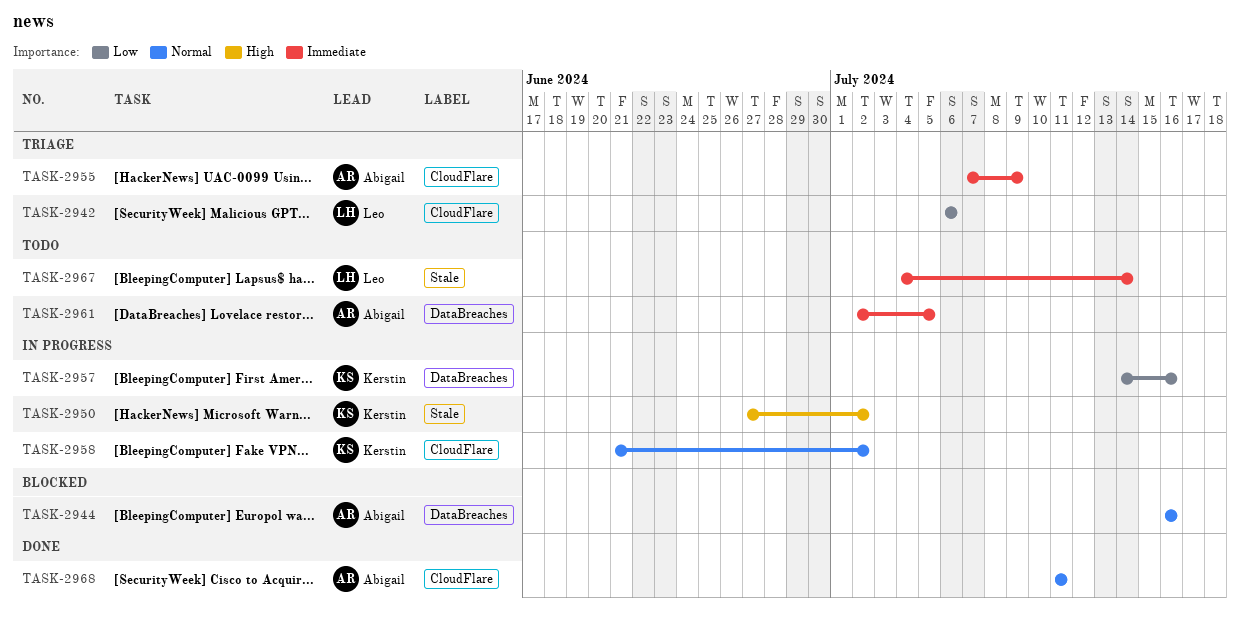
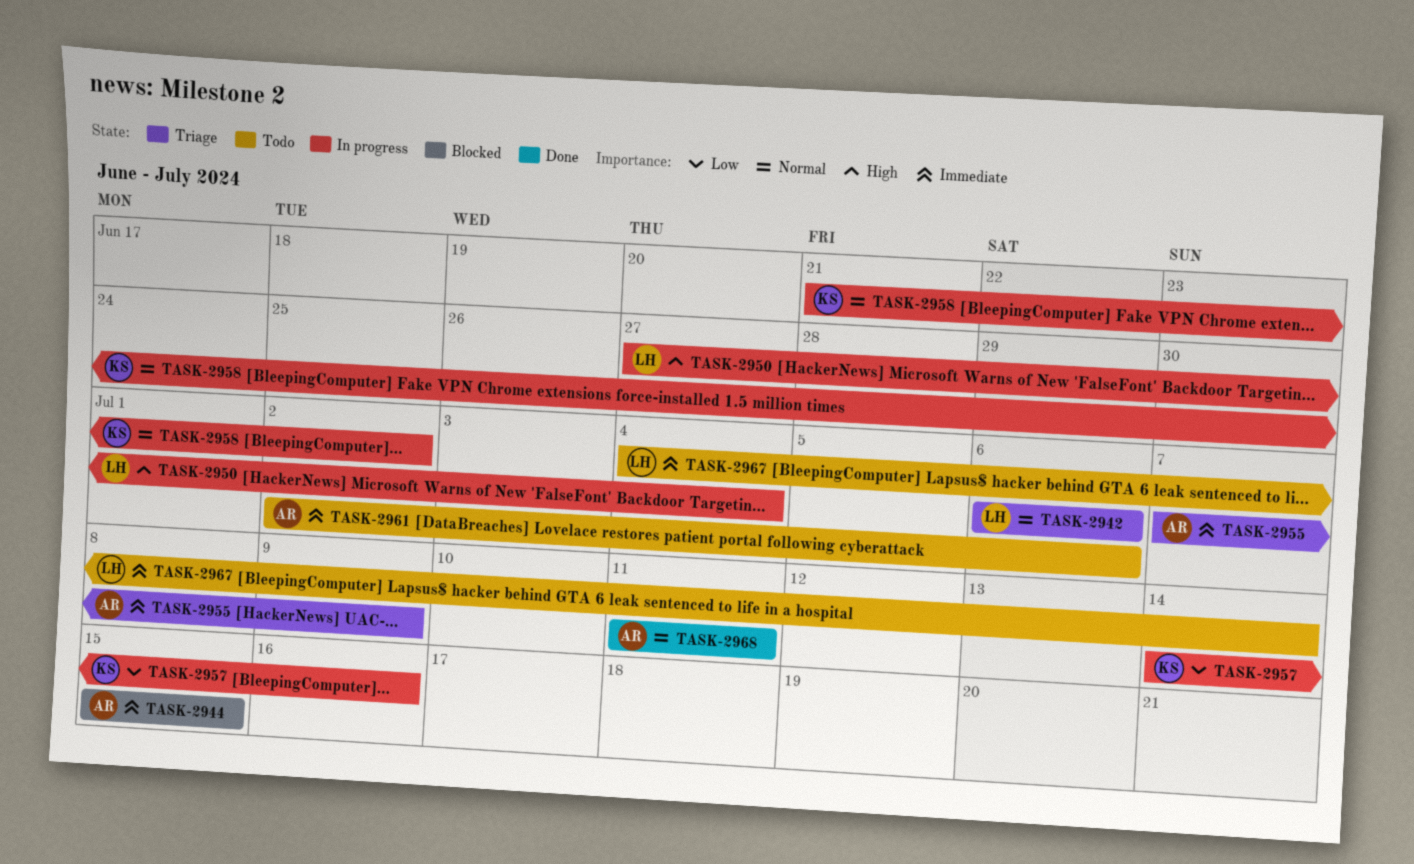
TASK-2942, priority: Low -> Normal
TASK-2944, priority: Normal -> Immediate
TASK-2944, start: Jul 16 -> Jul 15
TASK-2944, due: Jul 16 -> Jul 15
TASK-2950, owner: Kerstin -> Leo
TASK-2950, due: Jul 2 -> Jul 4
TASK-2961, due: Jul 5 -> Jul 6

